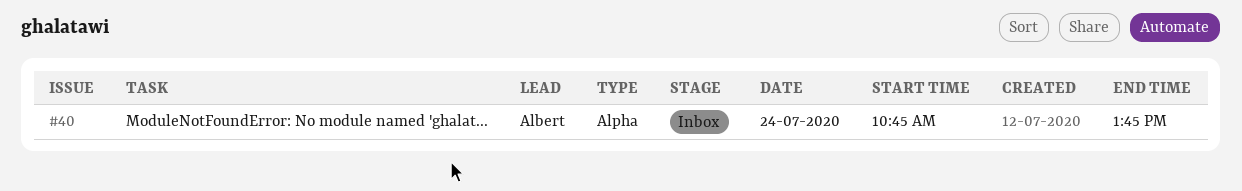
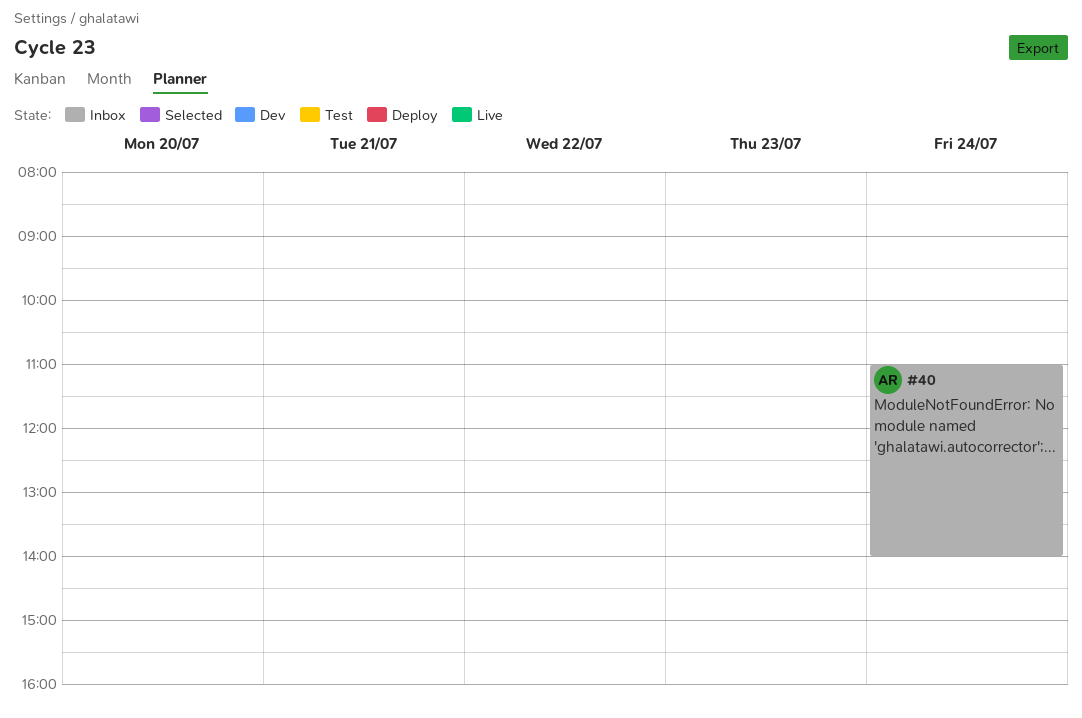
#40, begins: 10:45 -> 11:00
#40, ends: 13:45 -> 14:00

